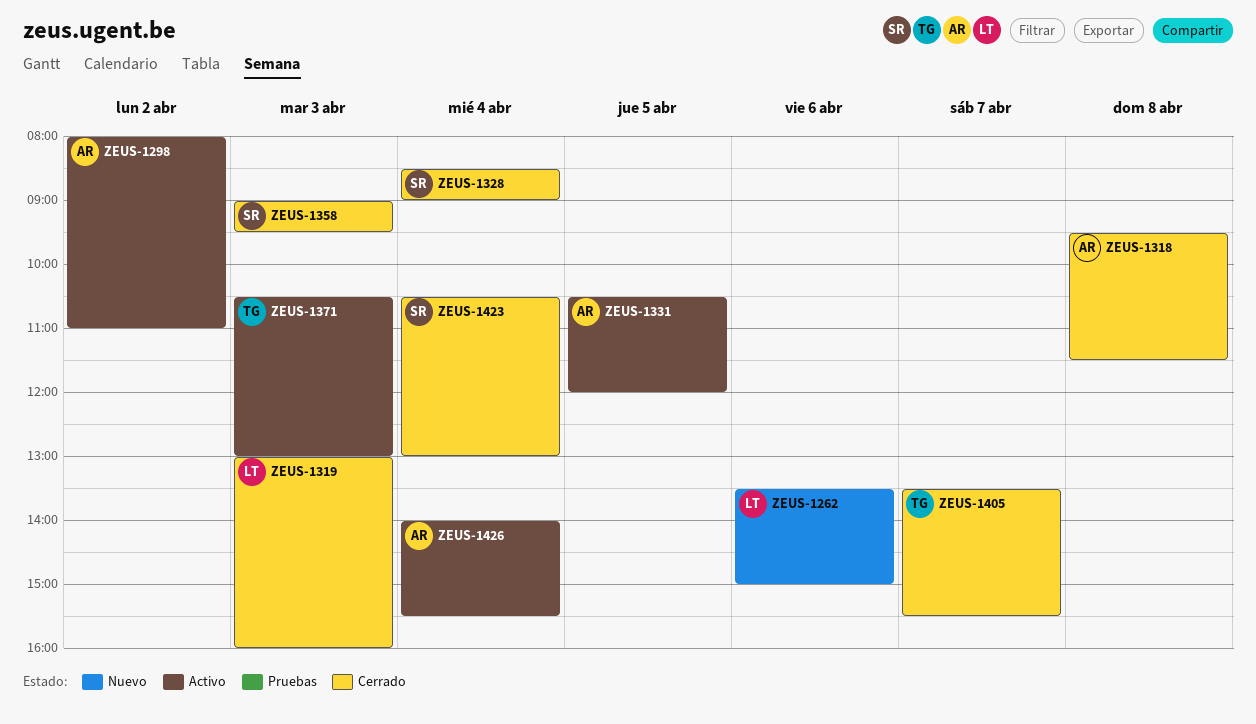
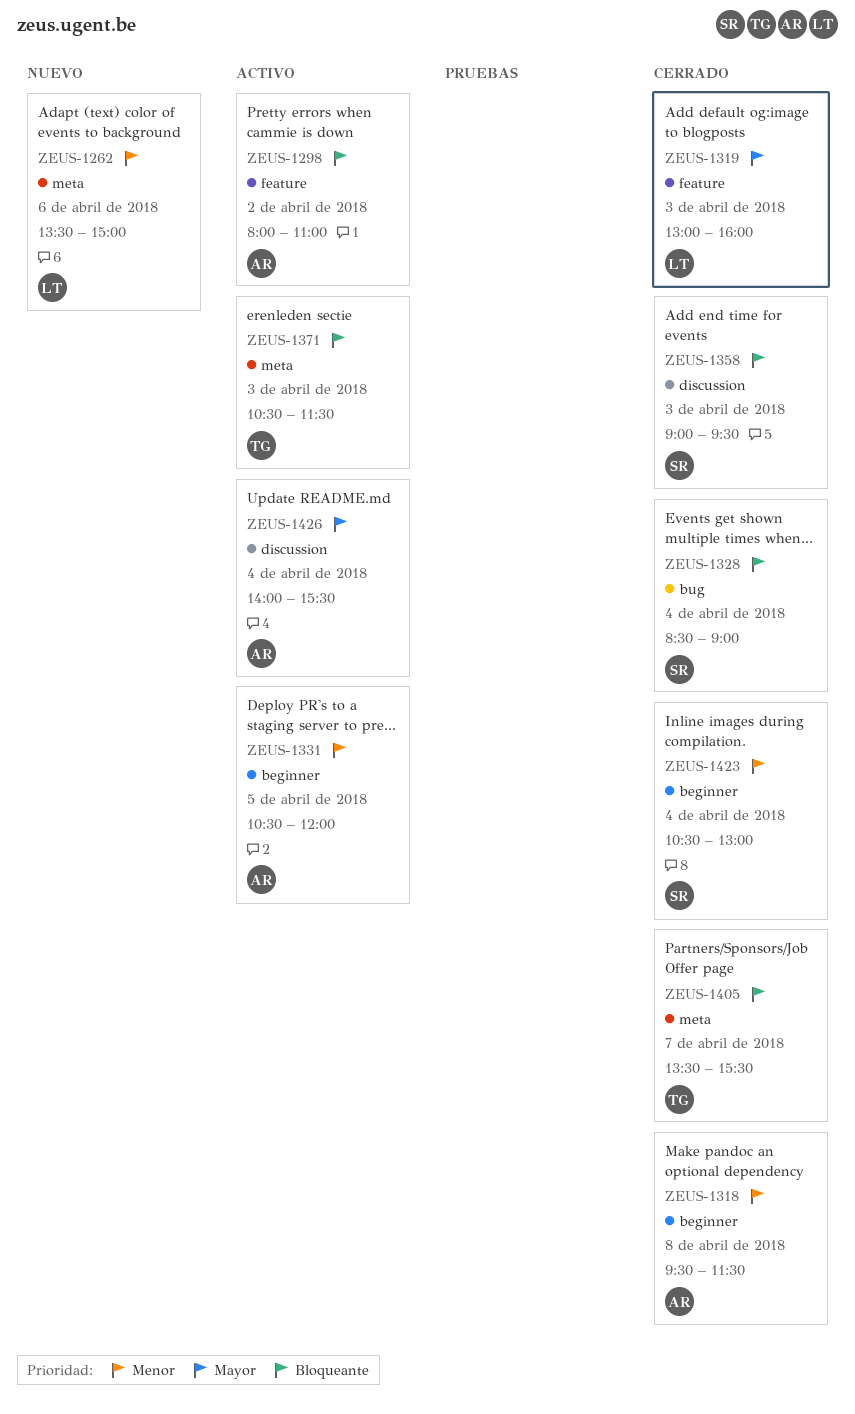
ZEUS-1371, ends: 13:00 -> 11:30

